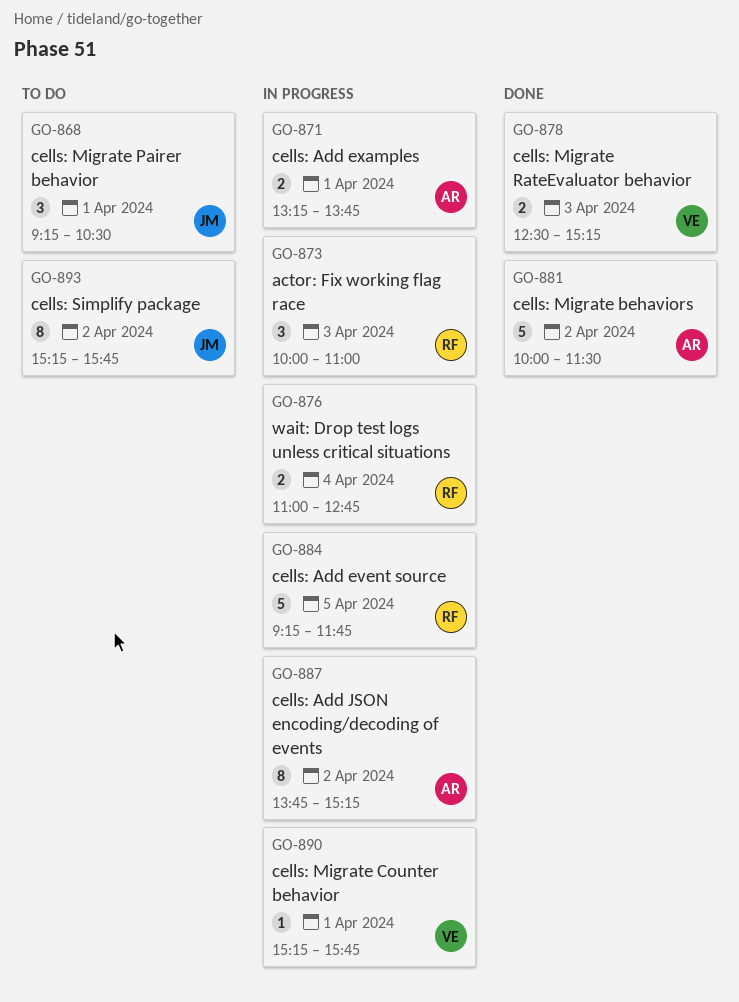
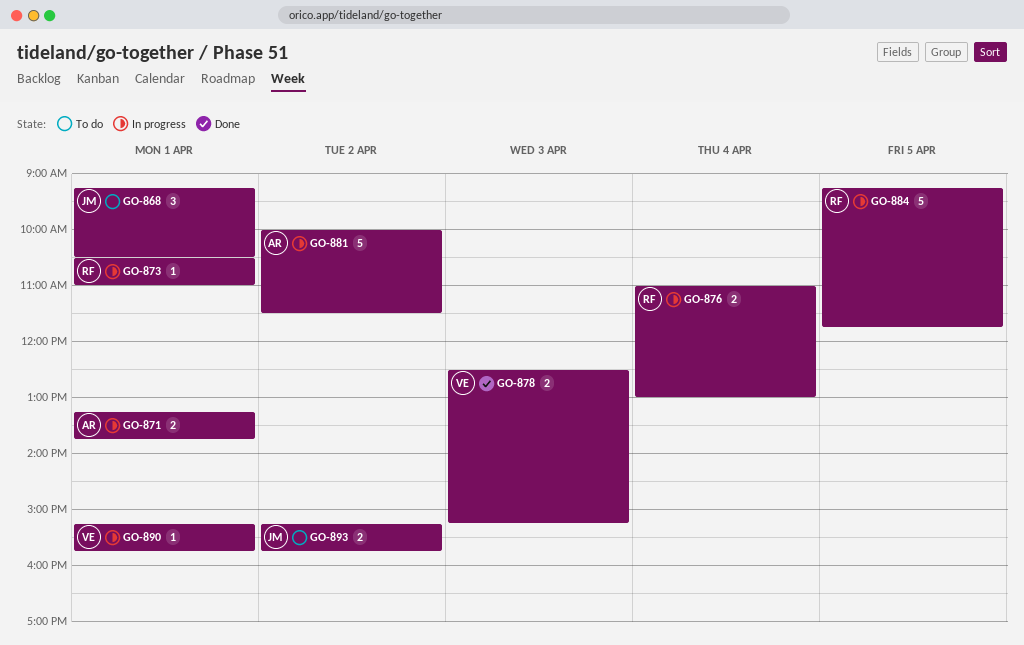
GO-873, estimate: 3 -> 1
GO-873, day: Apr 3 -> Apr 1
GO-873, begins: 10:00 -> 10:30
GO-876, ends: 12:45 -> 13:00
GO-881, status: Done -> In progress
GO-887: present -> none
GO-893, estimate: 8 -> 2

